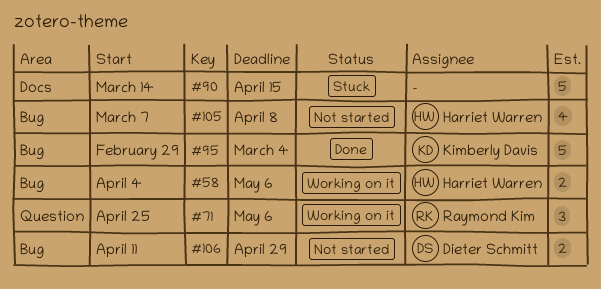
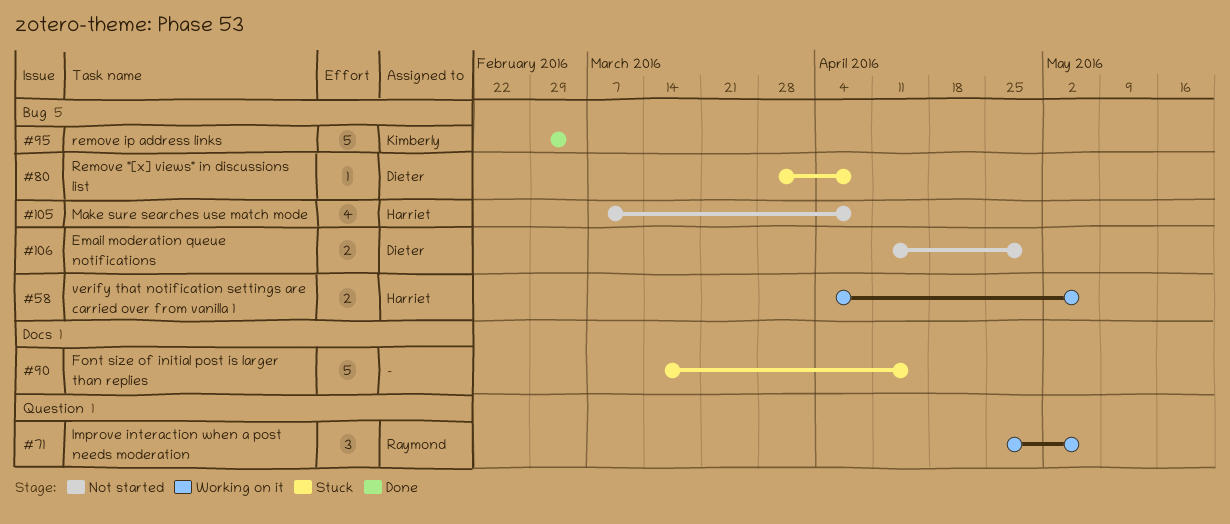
#80: none -> present

